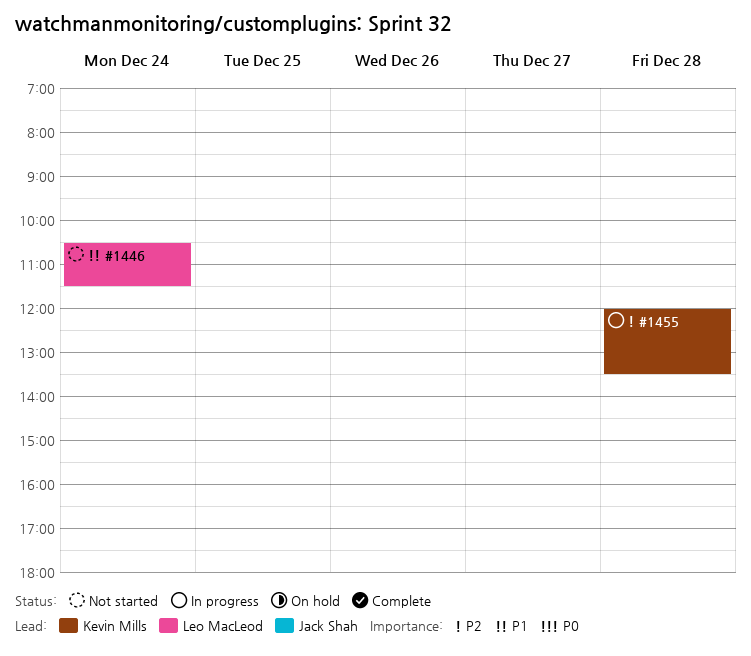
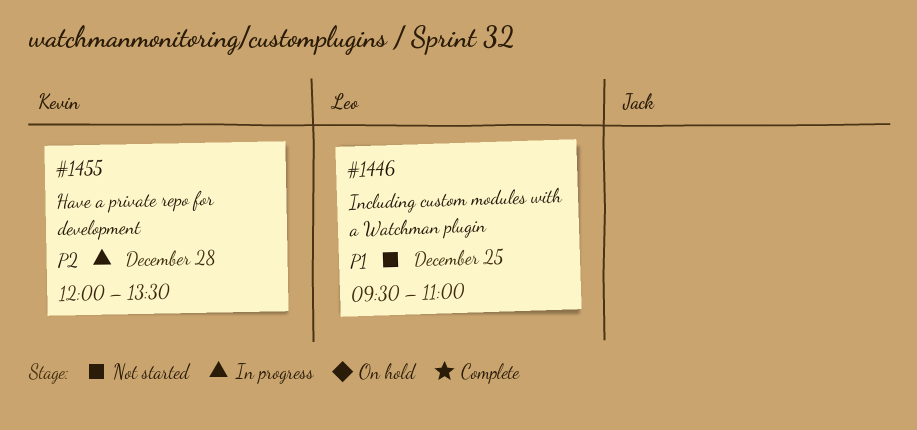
#1446, day: Dec 24 -> Dec 25
#1446, begins: 10:30 -> 09:30
#1446, ends: 11:30 -> 11:00

